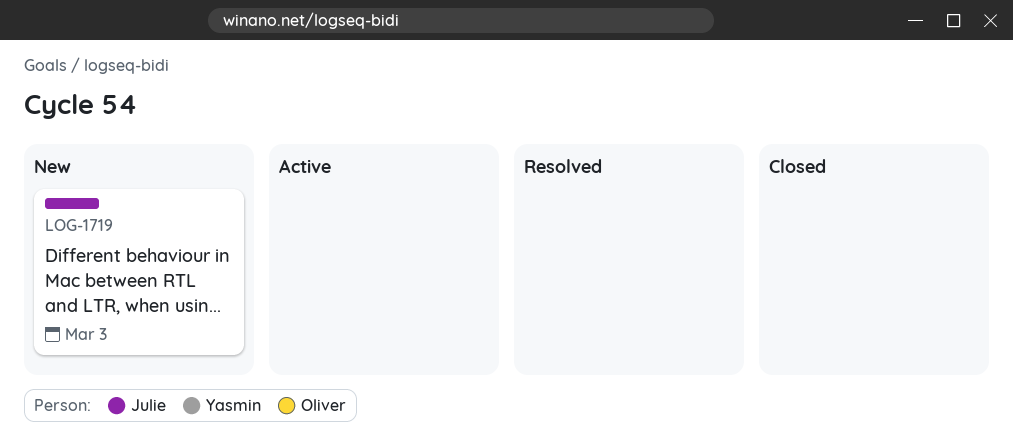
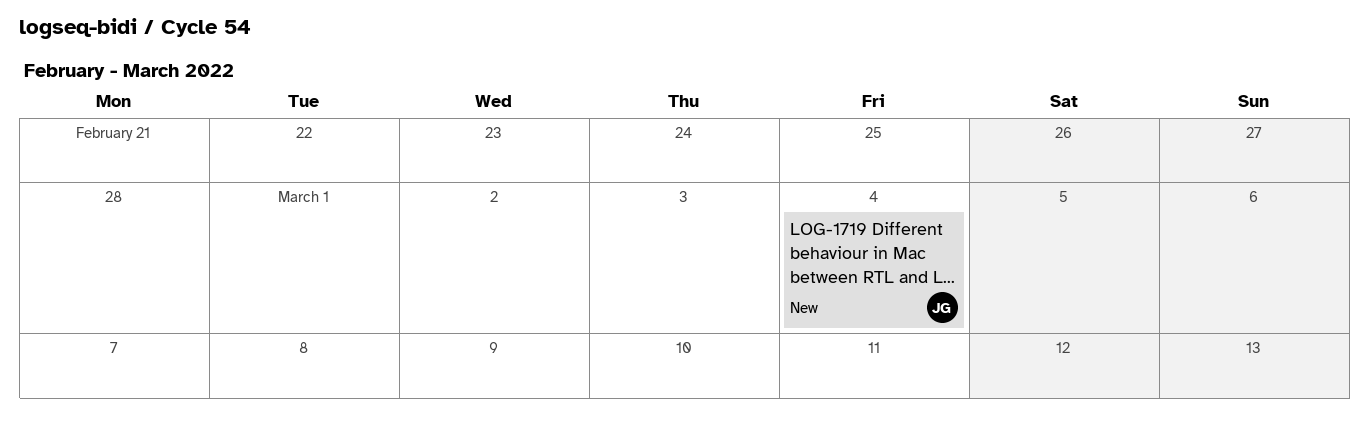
LOG-1719, due: Mar 3 -> Mar 4

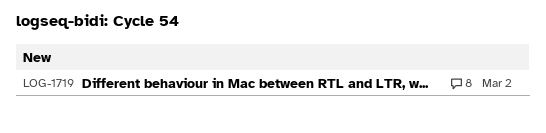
LOG-1719, due: Mar 4 -> Mar 2

